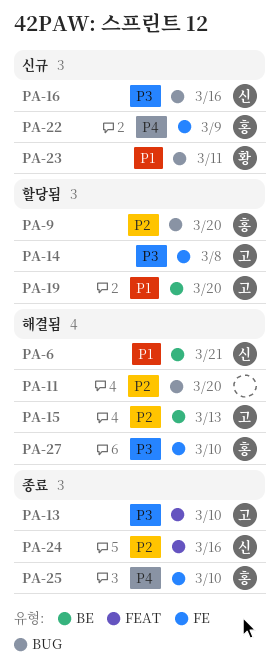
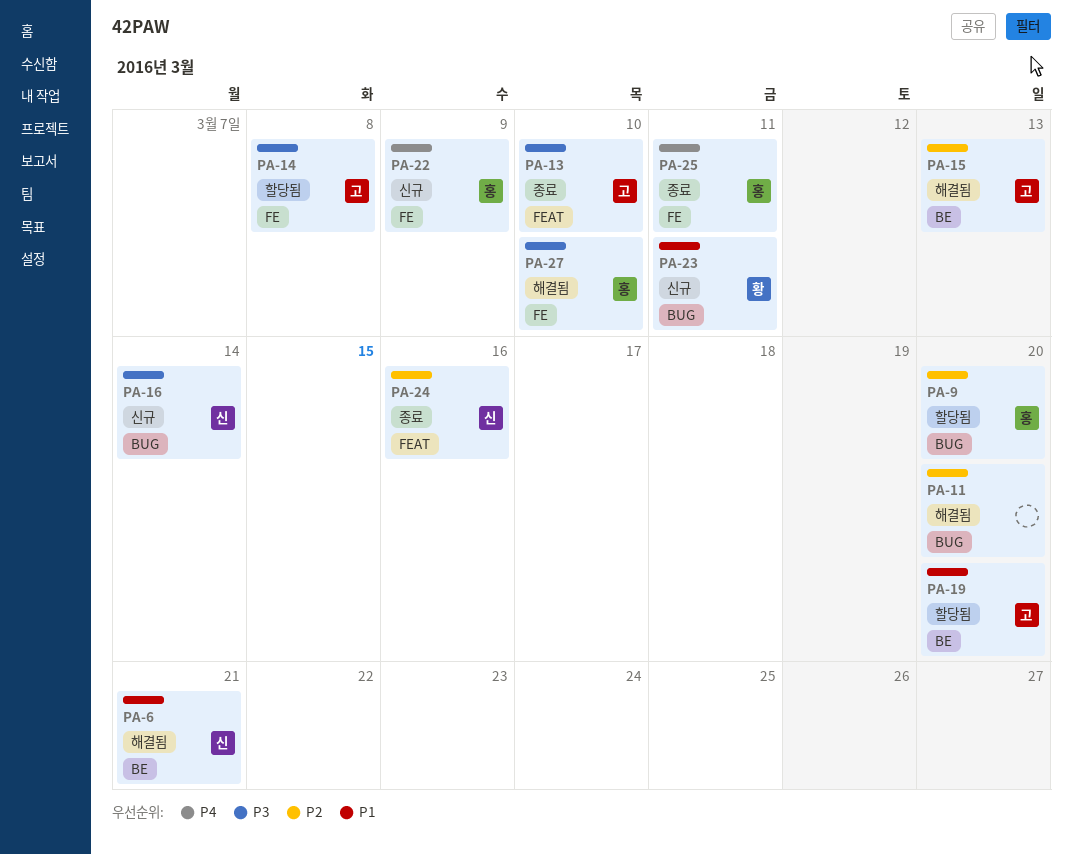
PA-16, due: Mar 16 -> Mar 14
PA-25, due: Mar 10 -> Mar 11

